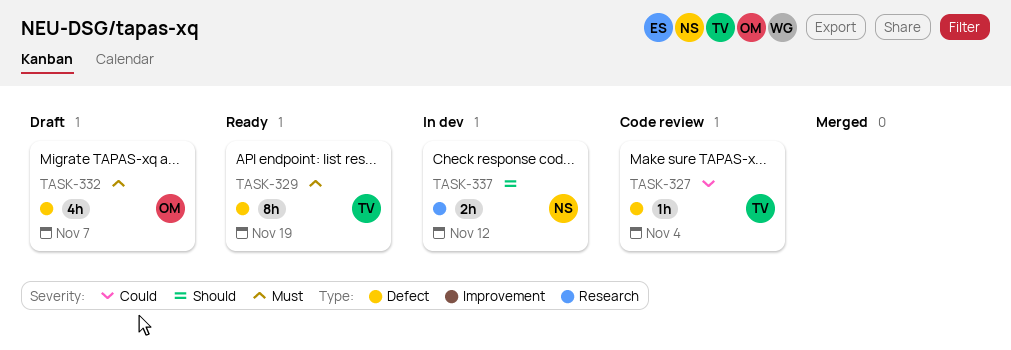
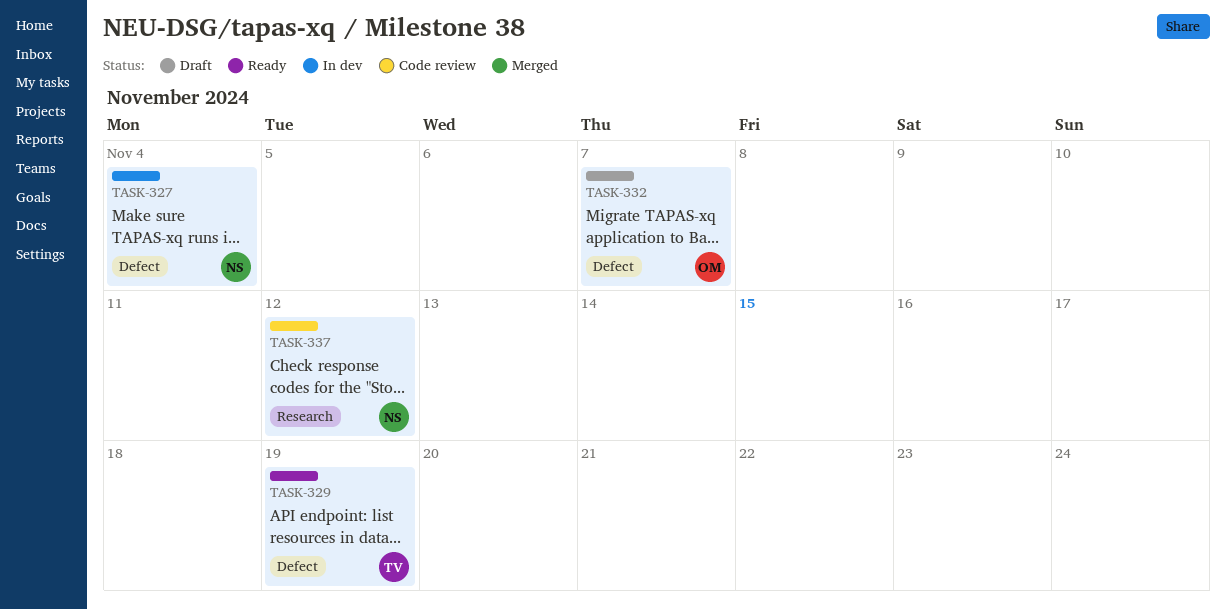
TASK-327, status: Code review -> In dev
TASK-327, owner: TV -> NS
TASK-337, status: In dev -> Code review

